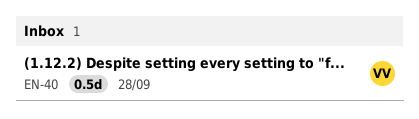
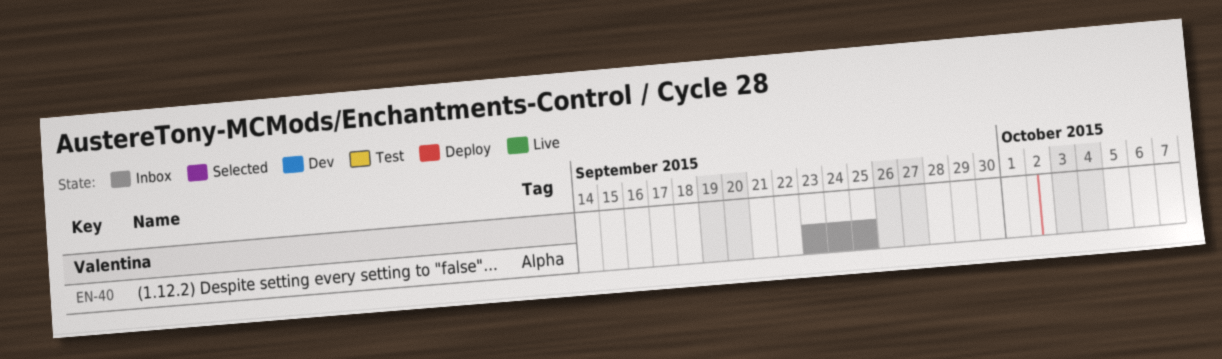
EN-40, due: Sep 28 -> Sep 25

